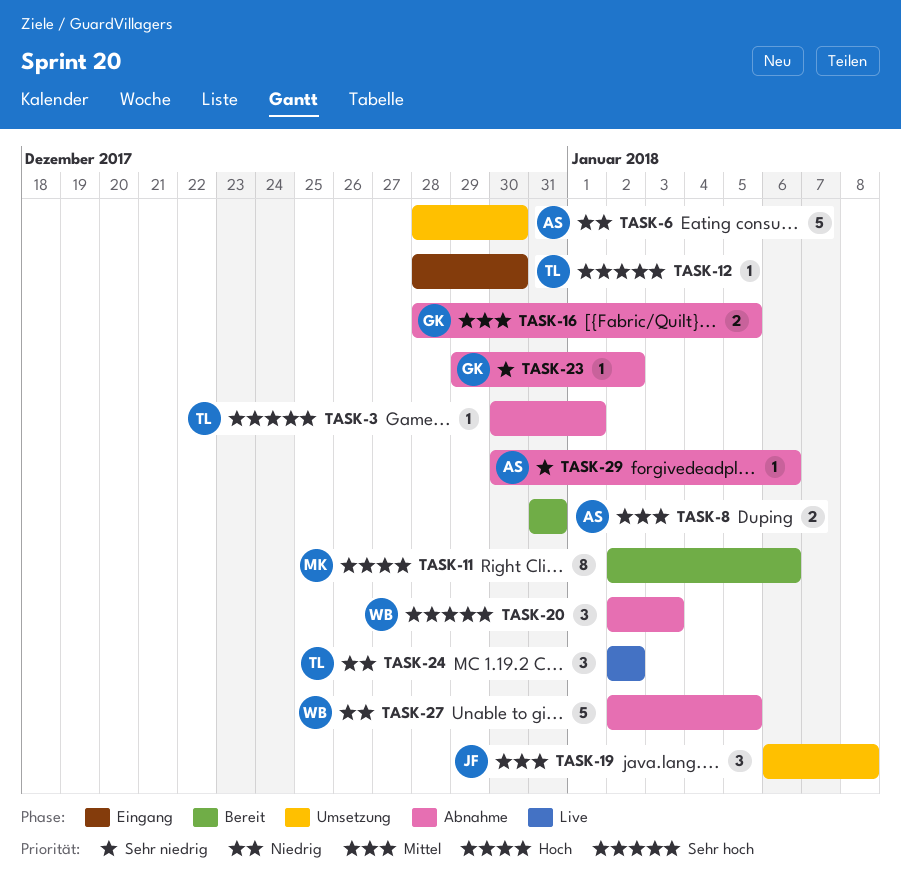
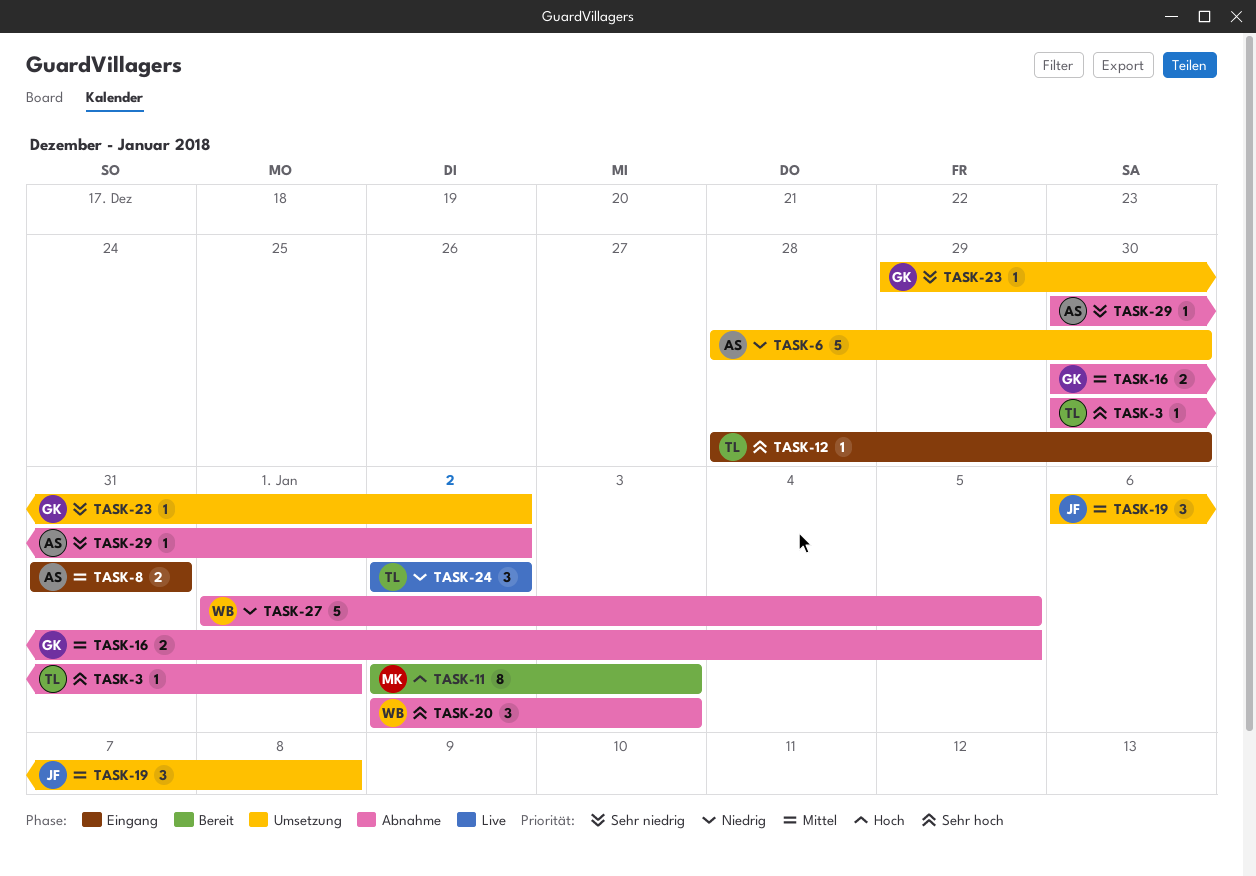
TASK-8, status: Bereit -> Eingang
TASK-11, due: Jan 6 -> Jan 3
TASK-16, start: Dec 28 -> Dec 30
TASK-23, status: Abnahme -> Umsetzung
TASK-27, start: Jan 2 -> Jan 1
TASK-29, due: Jan 6 -> Jan 2

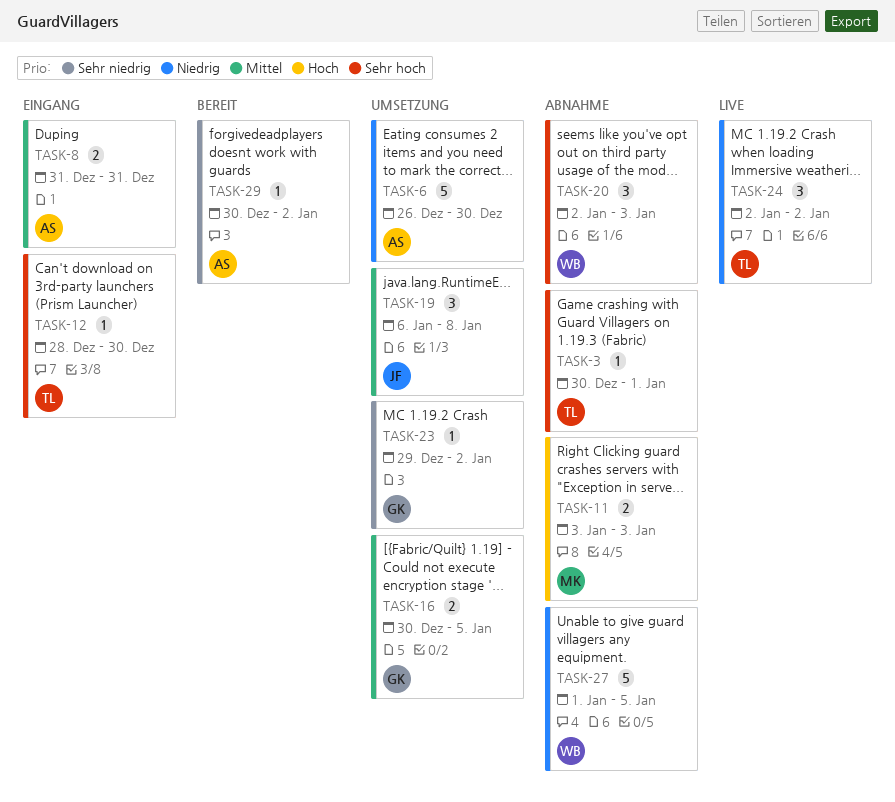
TASK-6, start: Dec 28 -> Dec 26
TASK-11, status: Bereit -> Abnahme
TASK-11, estimate: 8 -> 2
TASK-11, start: Jan 2 -> Jan 3
TASK-16, status: Abnahme -> Umsetzung
TASK-29, status: Abnahme -> Bereit

